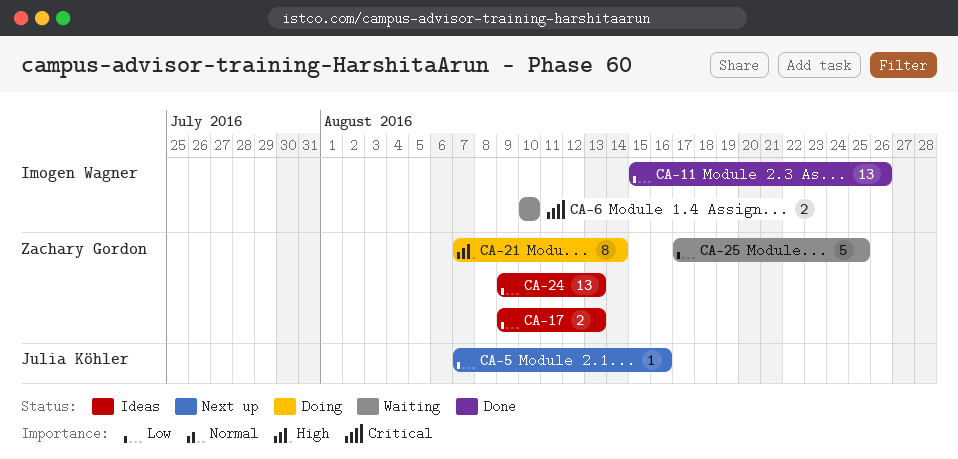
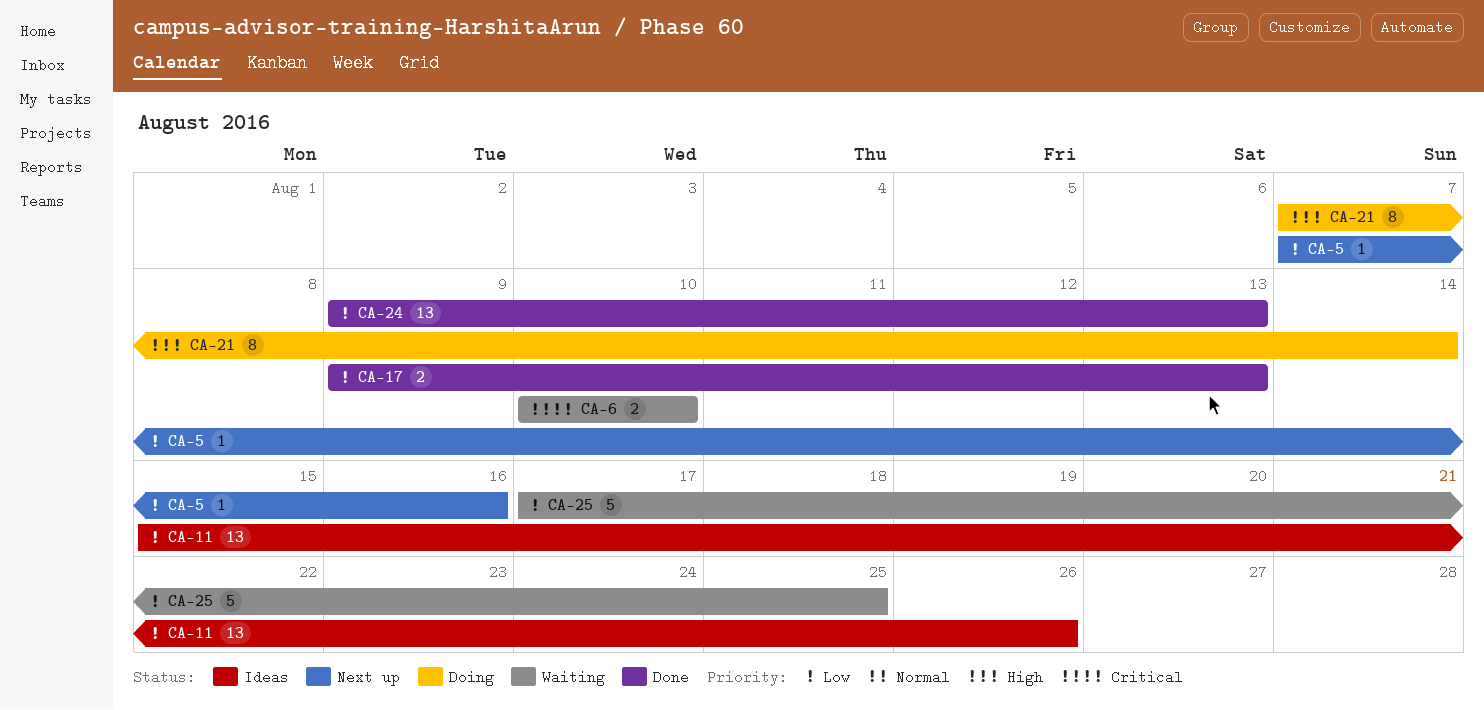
CA-11, status: Done -> Ideas
CA-17, status: Ideas -> Done
CA-24, status: Ideas -> Done

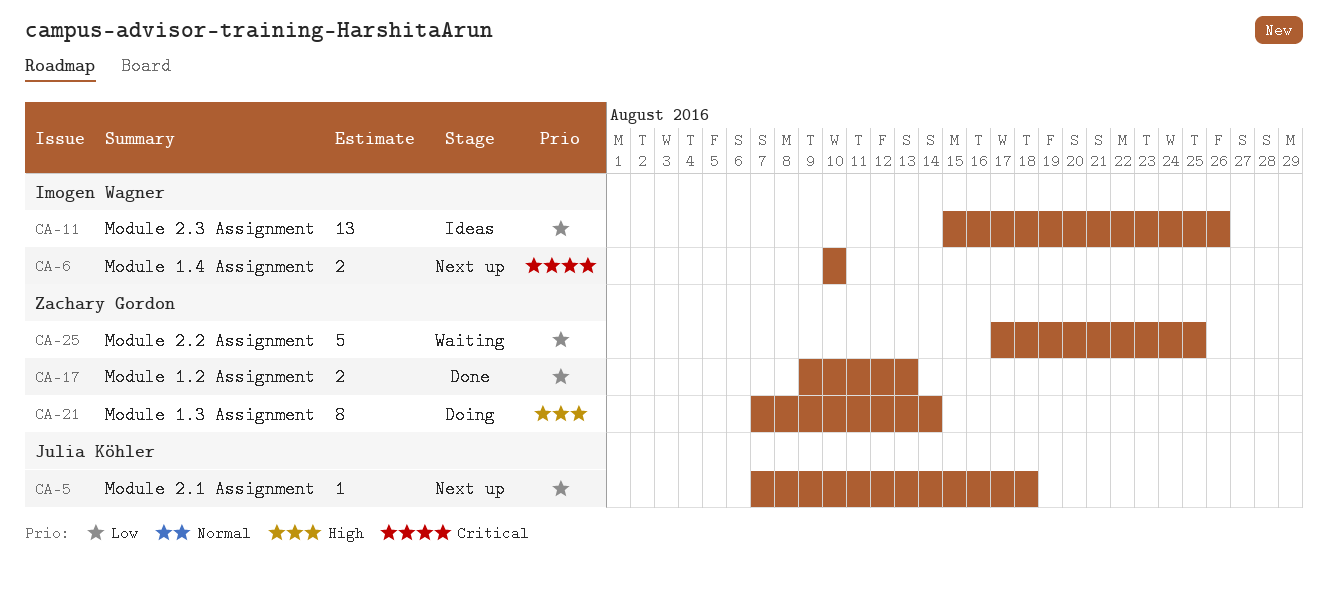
CA-5, due: Aug 16 -> Aug 18
CA-6, status: Waiting -> Next up
CA-24: present -> none

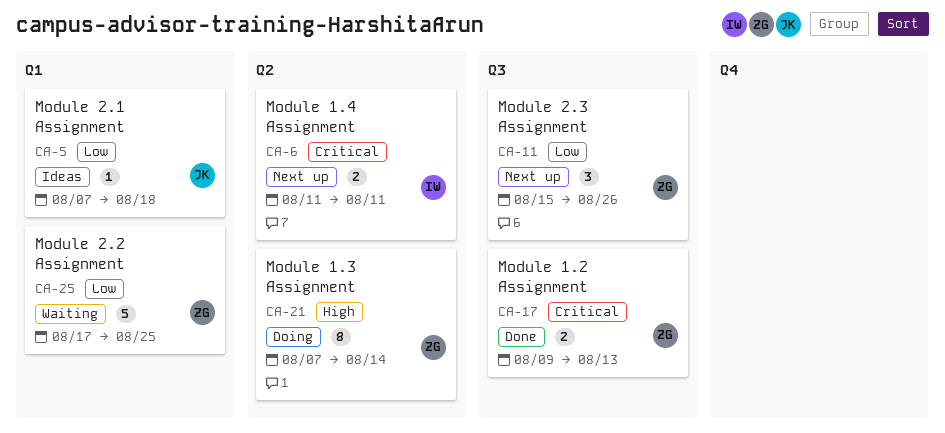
CA-5, status: Next up -> Ideas
CA-6, start: Aug 10 -> Aug 11
CA-6, due: Aug 10 -> Aug 11
CA-11, status: Ideas -> Next up
CA-11, owner: Imogen Wagner -> Zachary Gordon
CA-11, estimate: 13 -> 3
CA-17, priority: Low -> Critical

